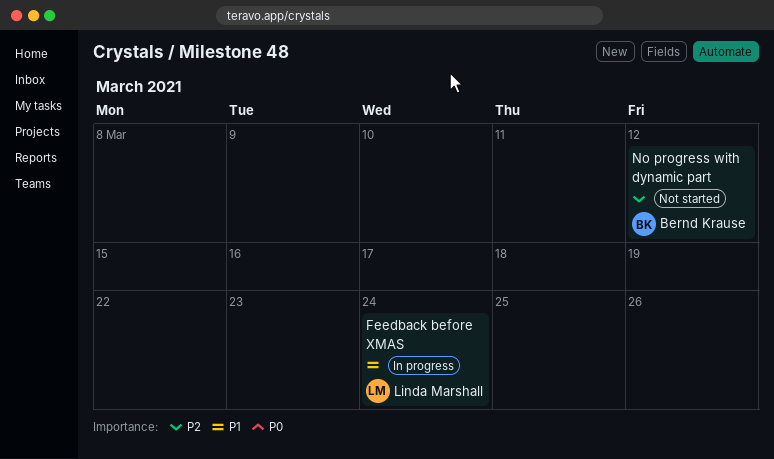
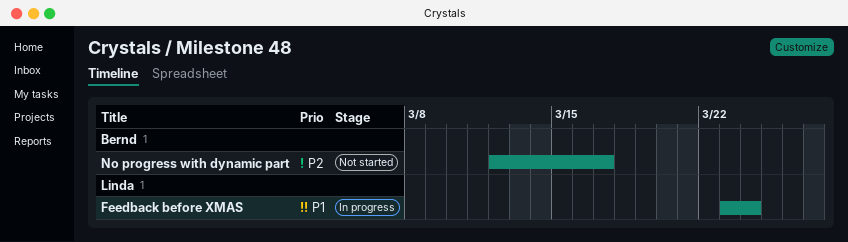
No progress with dynamic part, due: Mar 12 -> Mar 17

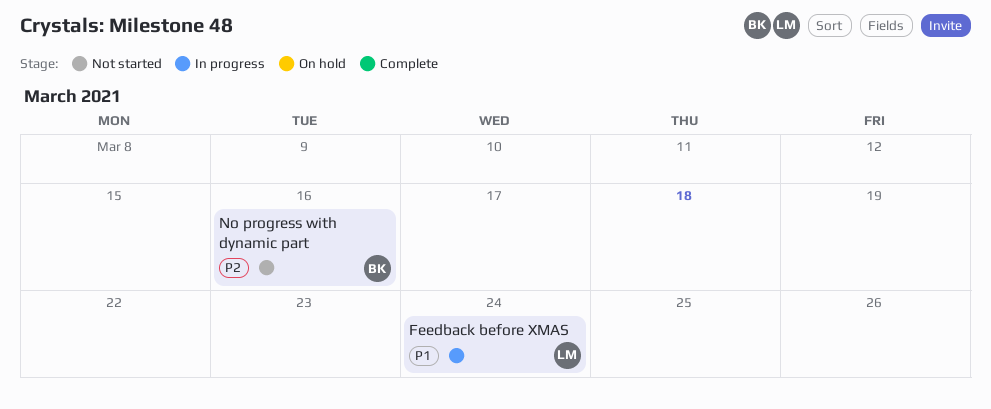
No progress with dynamic part, due: Mar 17 -> Mar 16

